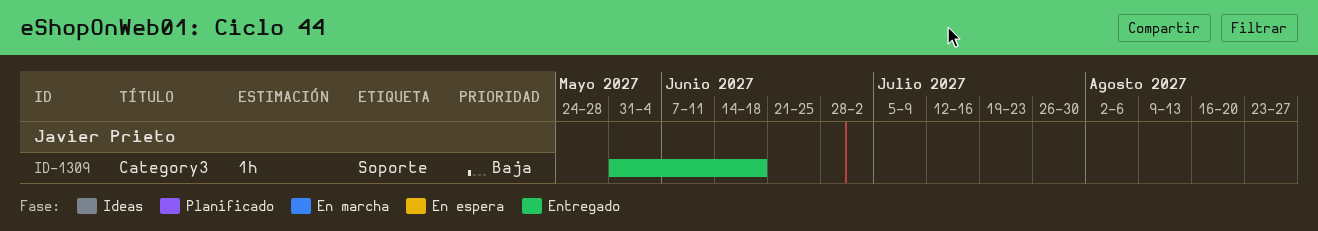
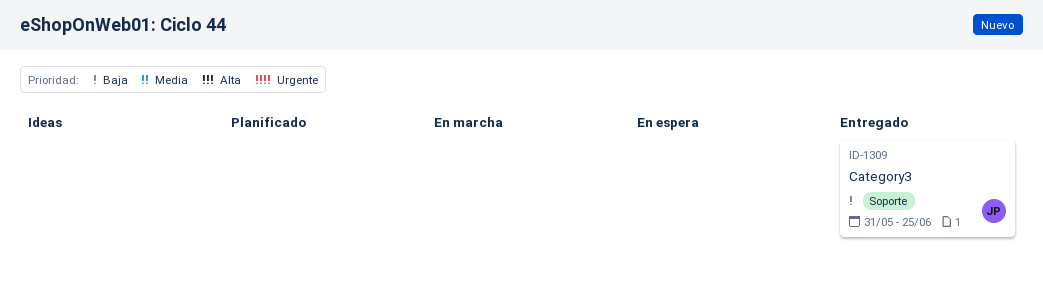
ID-1309, due: Jun 18 -> Jun 25

